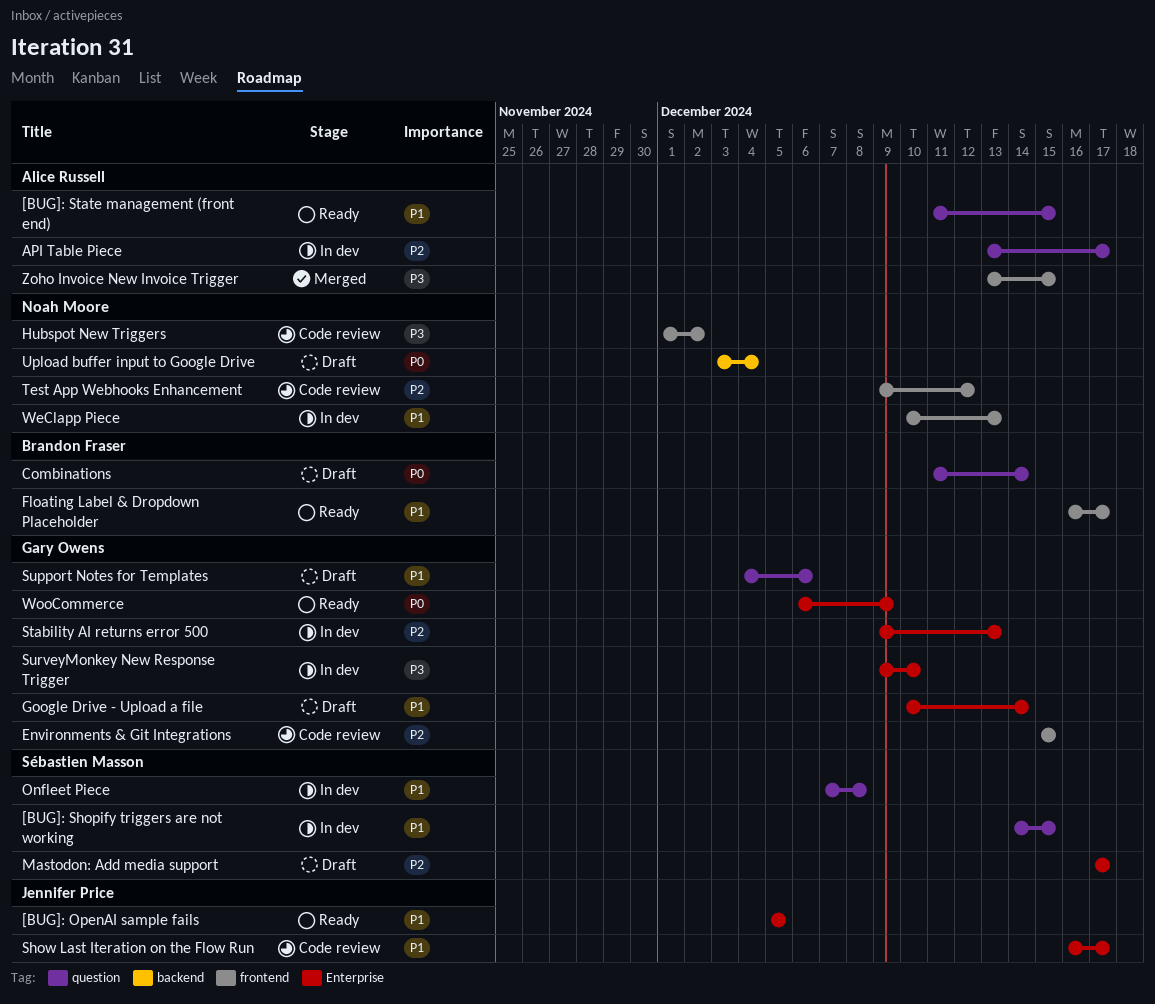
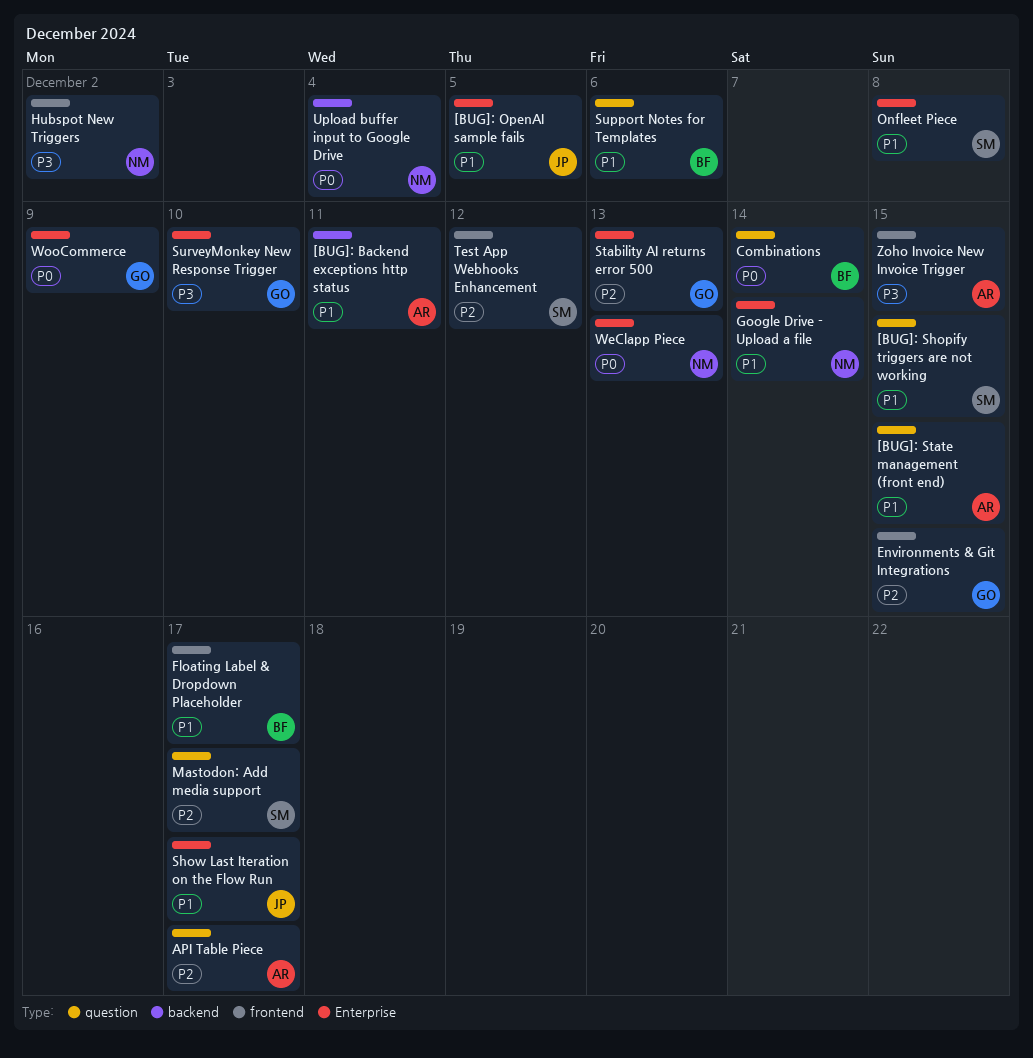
[BUG]: Backend exceptions http status: none -> present
Google Drive - Upload a file, owner: Gary Owens -> Noah Moore
Mastodon: Add media support, label: Enterprise -> question
Onfleet Piece, label: question -> Enterprise
Support Notes for Templates, owner: Gary Owens -> Brandon Fraser
Test App Webhooks Enhancement, owner: Noah Moore -> Sébastien Masson
WeClapp Piece, priority: P1 -> P0
WeClapp Piece, label: frontend -> Enterprise

